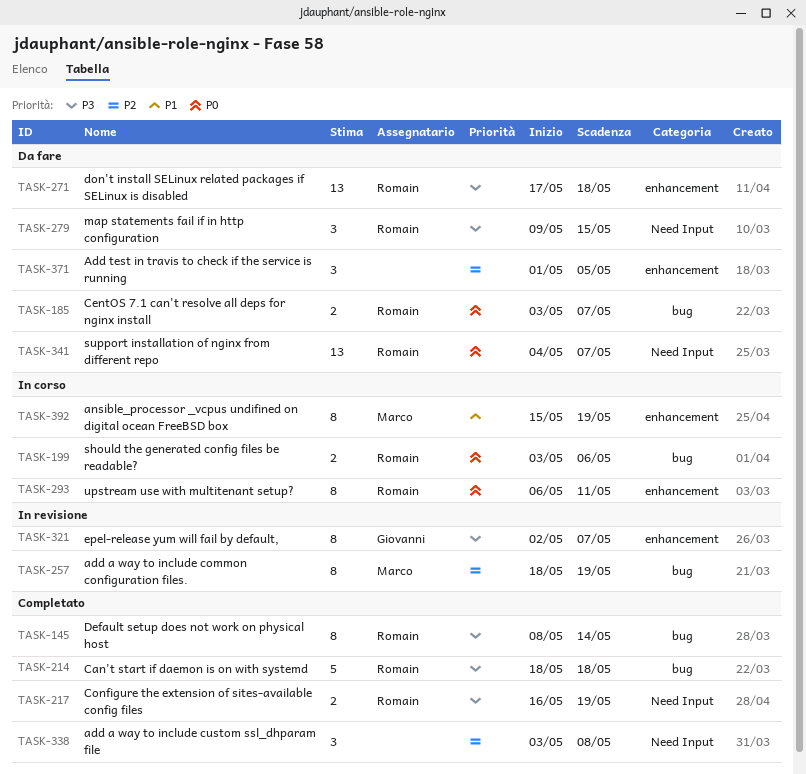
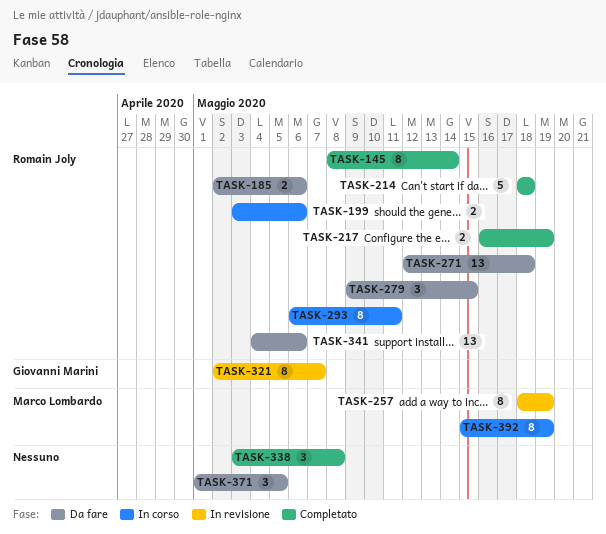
TASK-185, start: May 3 -> May 2
TASK-185, due: May 7 -> May 6
TASK-271, start: May 17 -> May 12
TASK-341, due: May 7 -> May 6

